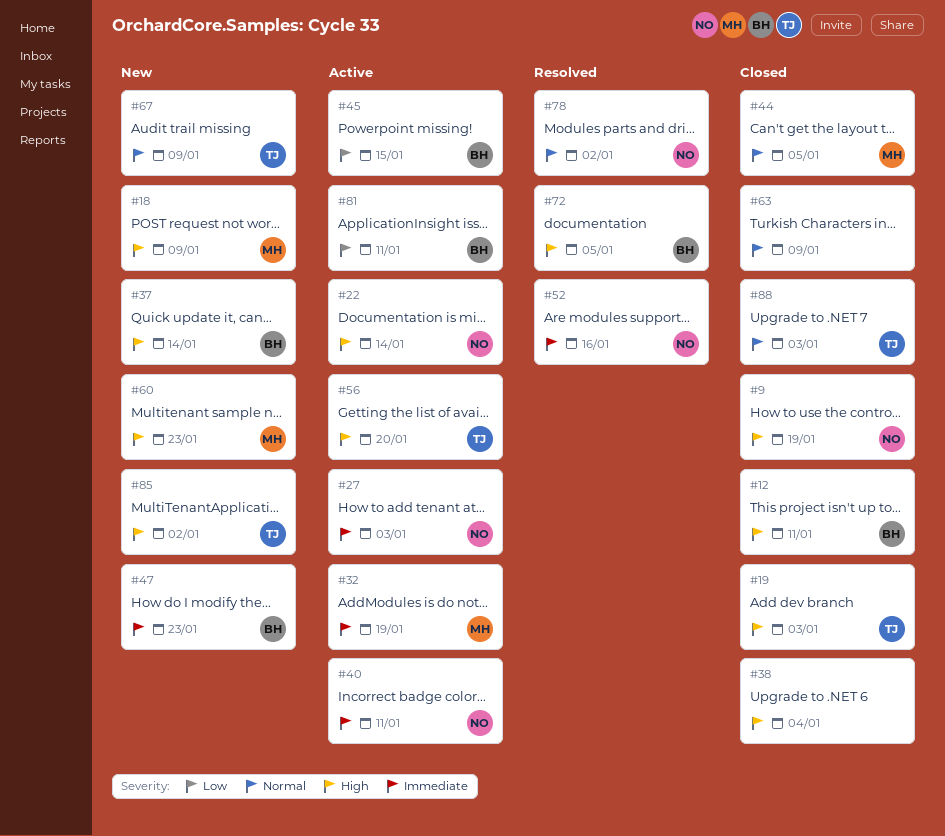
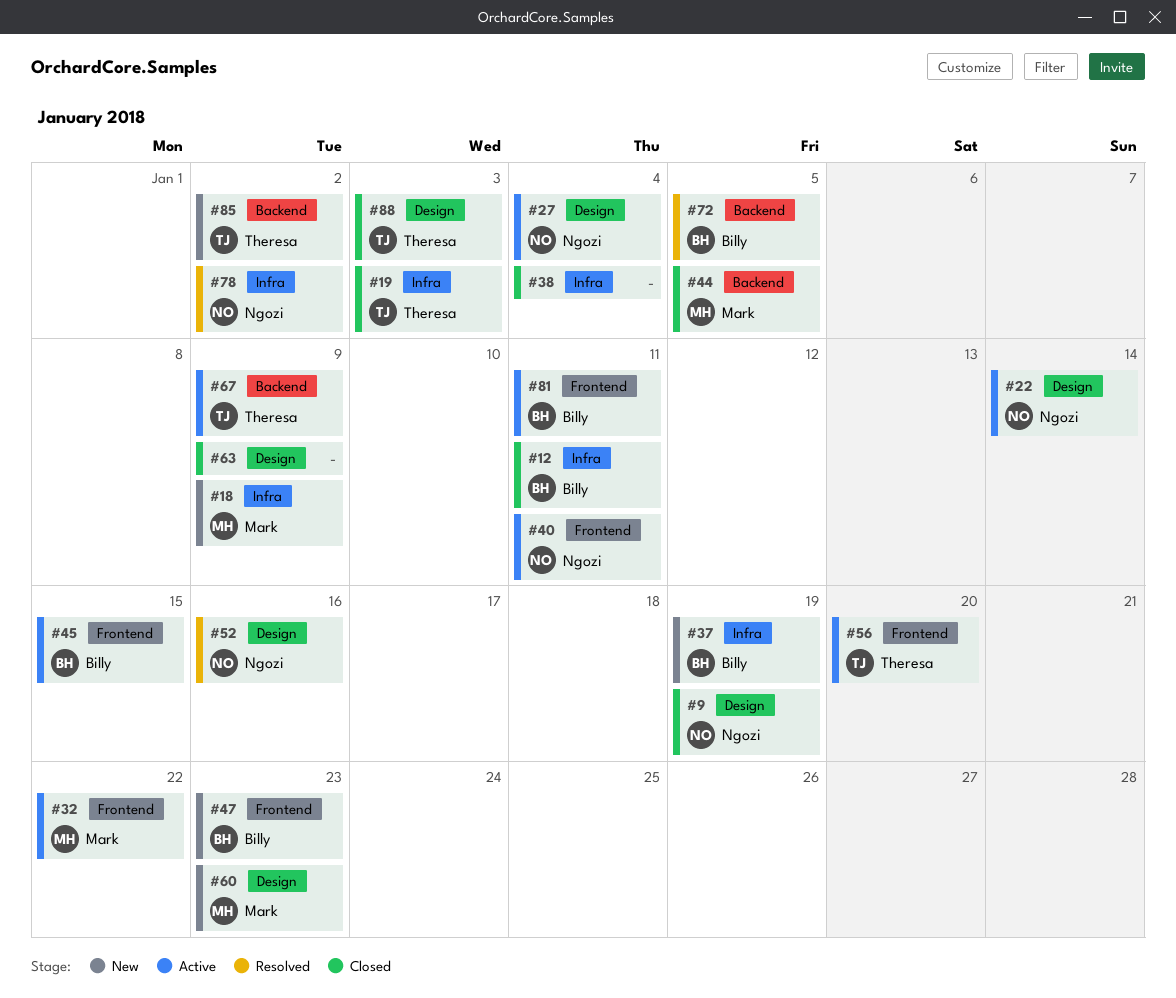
#27, due: Jan 3 -> Jan 4
#32, due: Jan 19 -> Jan 22
#37, due: Jan 14 -> Jan 19
#67, status: New -> Active

